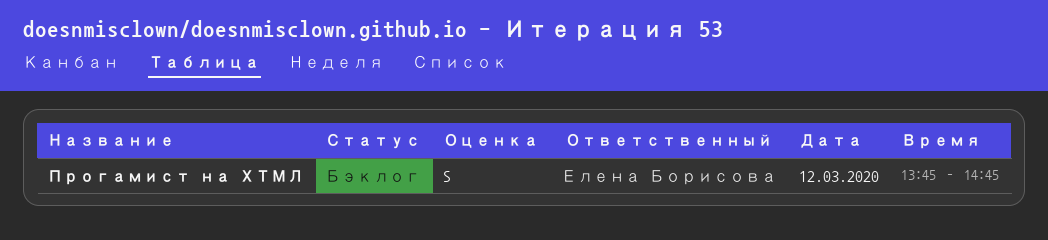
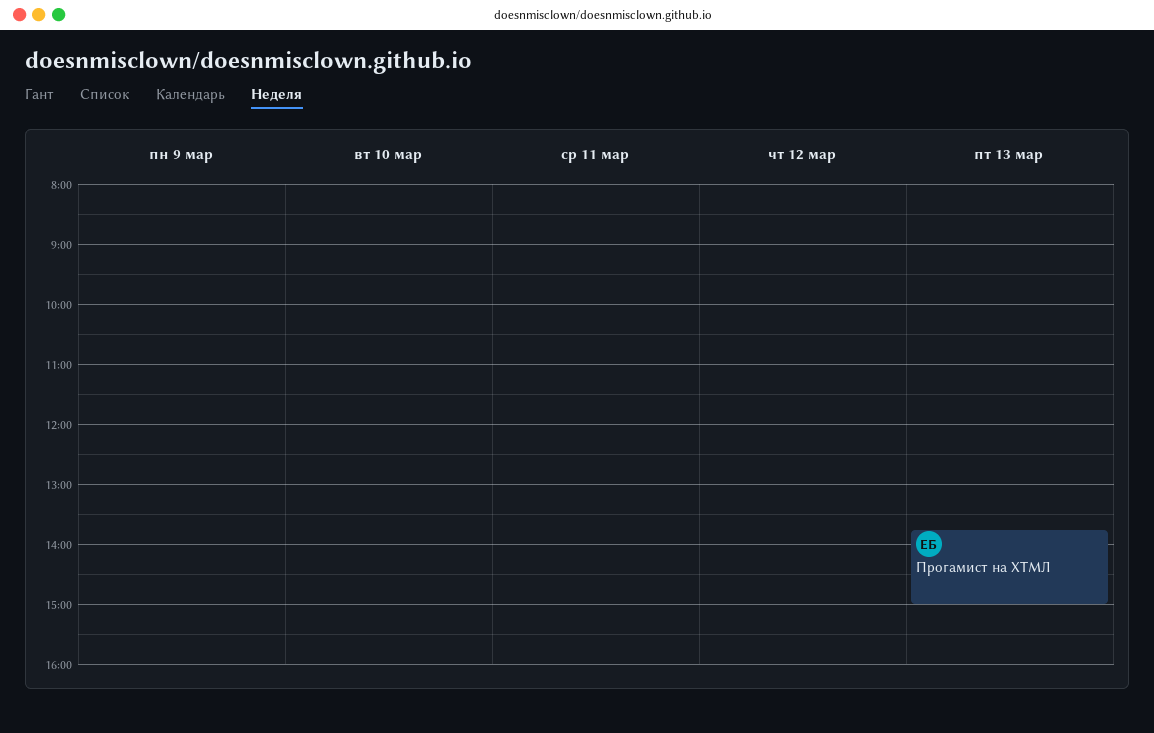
Прогамист на ХТМЛ, day: Mar 12 -> Mar 13
Прогамист на ХТМЛ, ends: 14:45 -> 15:00

